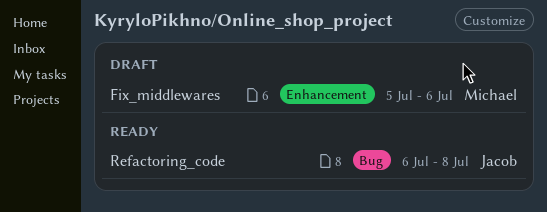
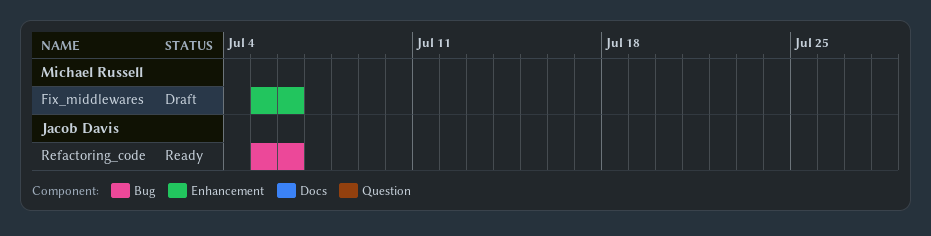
Refactoring_code, start: Jul 6 -> Jul 5
Refactoring_code, due: Jul 8 -> Jul 6

